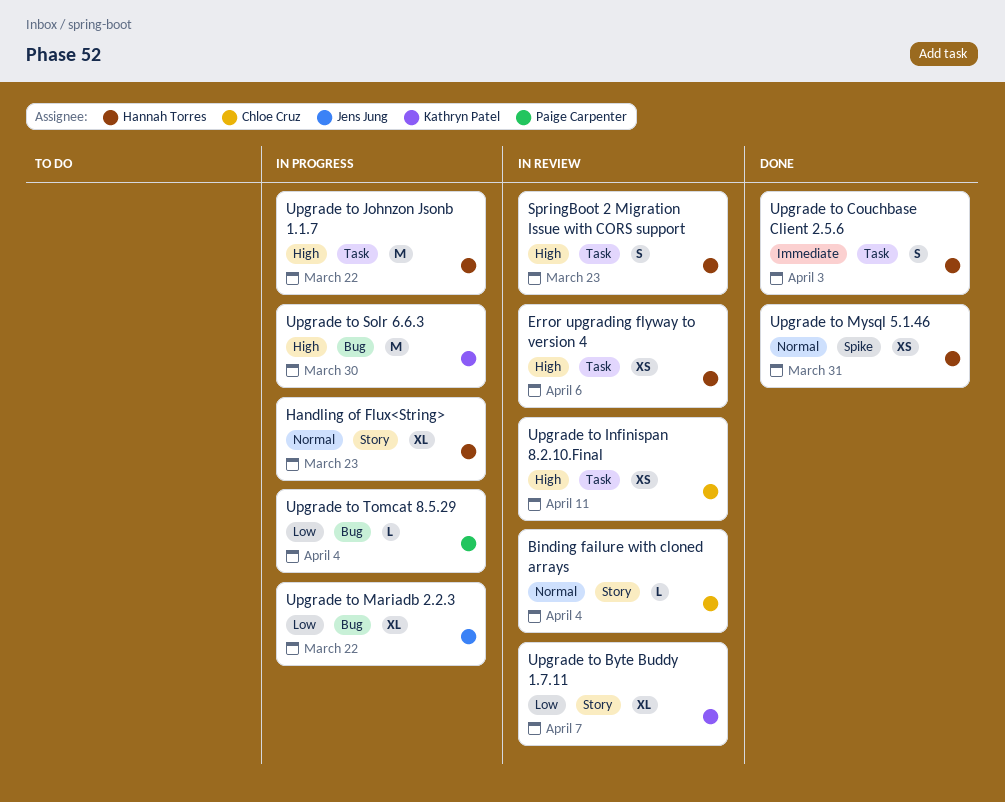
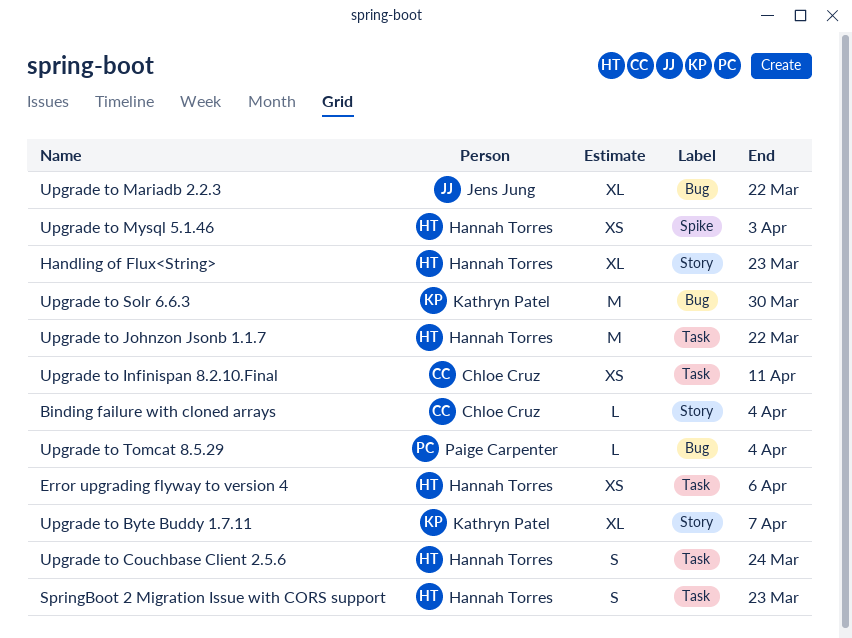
Upgrade to Couchbase Client 2.5.6, due: Apr 3 -> Mar 24
Upgrade to Mysql 5.1.46, due: Mar 31 -> Apr 3

